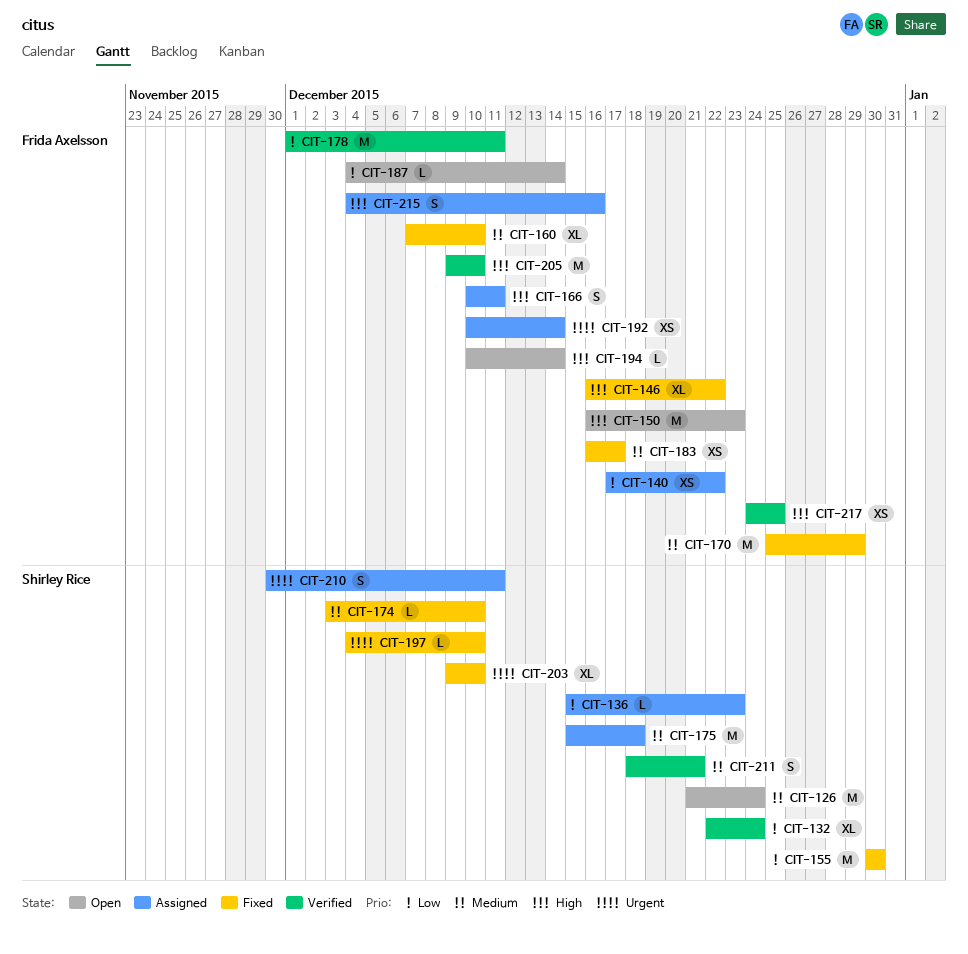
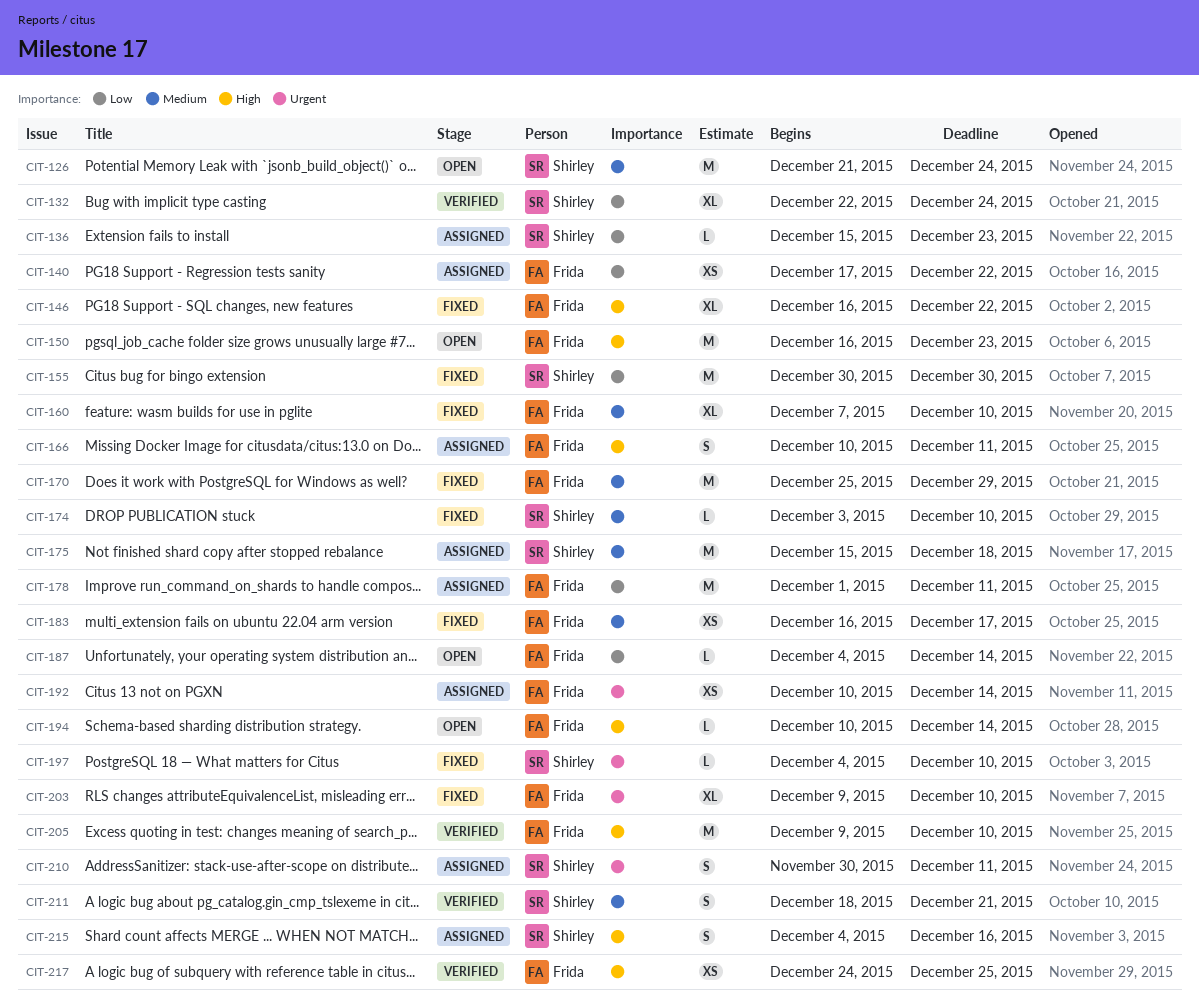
CIT-178, status: Verified -> Assigned
CIT-203, owner: Shirley Rice -> Frida Axelsson
CIT-215, owner: Frida Axelsson -> Shirley Rice

